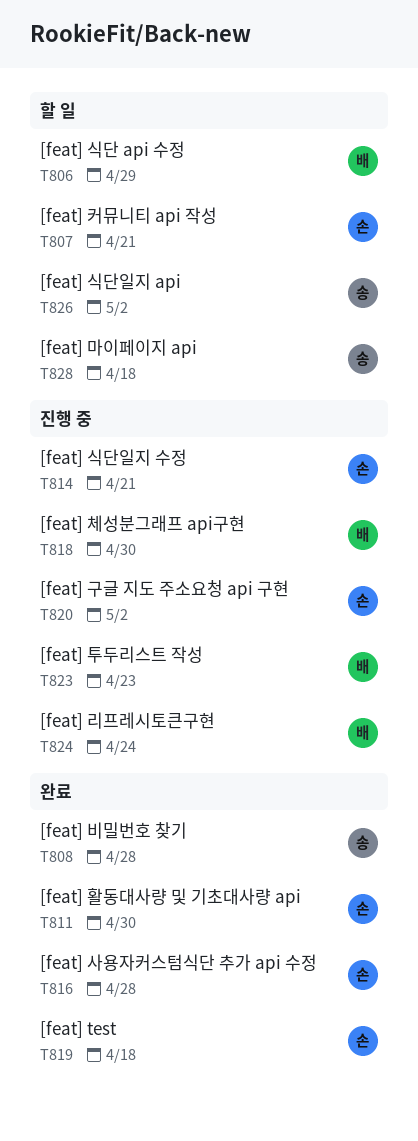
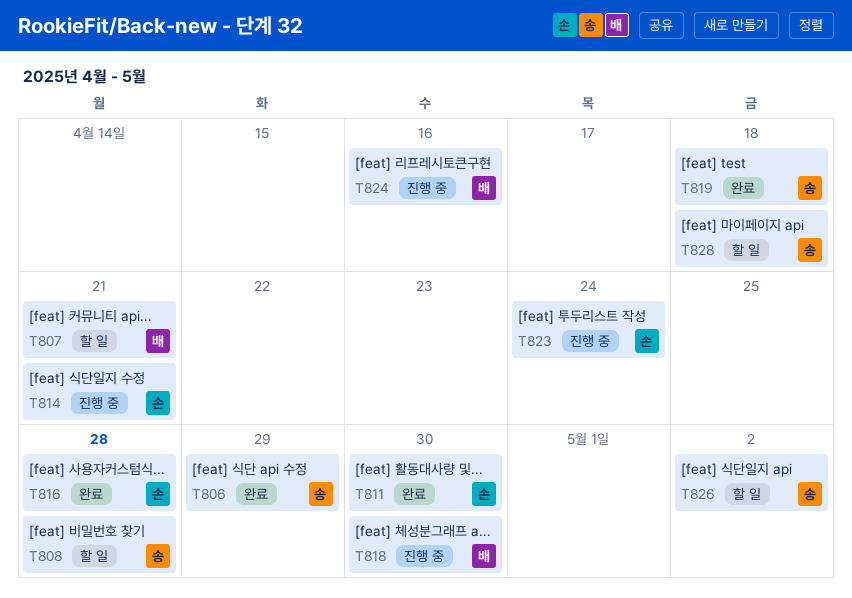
T806, status: 할 일 -> 완료
T806, owner: 배 -> 송
T807, owner: 손 -> 배
T808, status: 완료 -> 할 일
T819, owner: 손 -> 송
T820: present -> none
T823, owner: 배 -> 손
T823, due: Apr 23 -> Apr 24
T824, due: Apr 24 -> Apr 16

